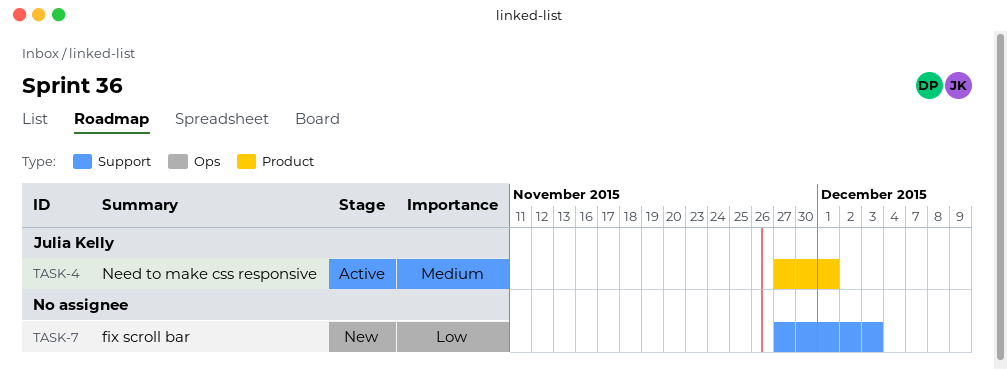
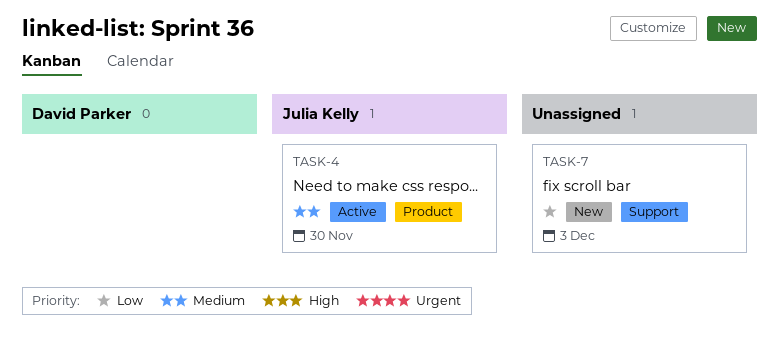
TASK-4, due: Dec 1 -> Nov 30

